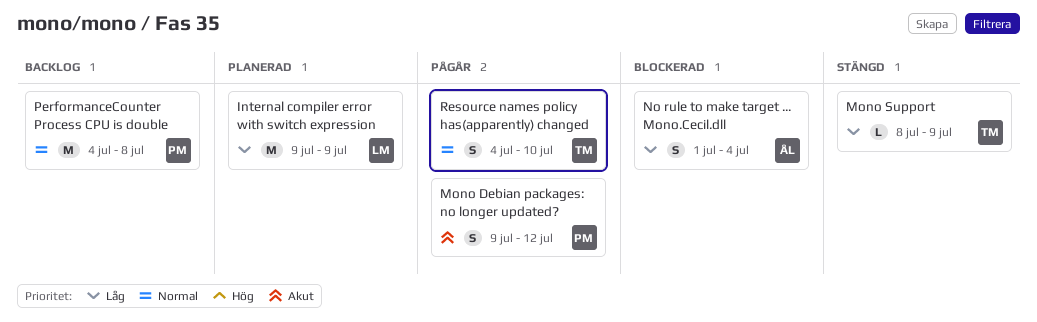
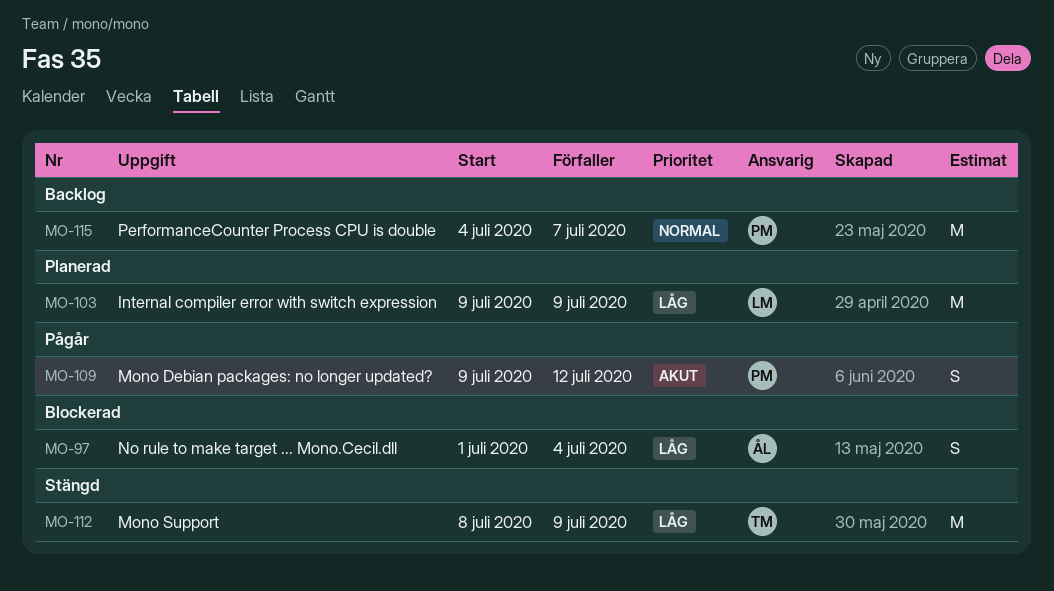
Mono Support, estimate: L -> M
PerformanceCounter Process CPU is double, due: Jul 8 -> Jul 7
Resource names policy has(apparently) changed: present -> none

